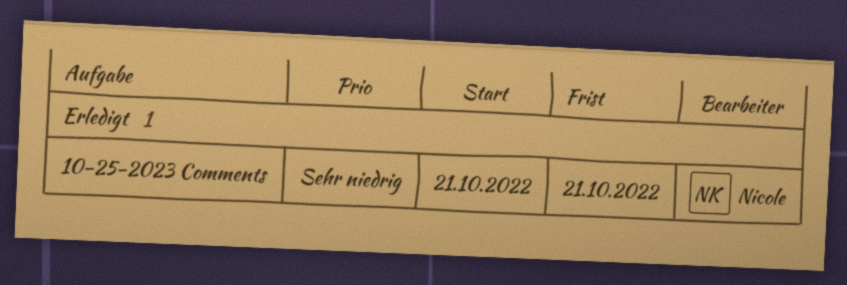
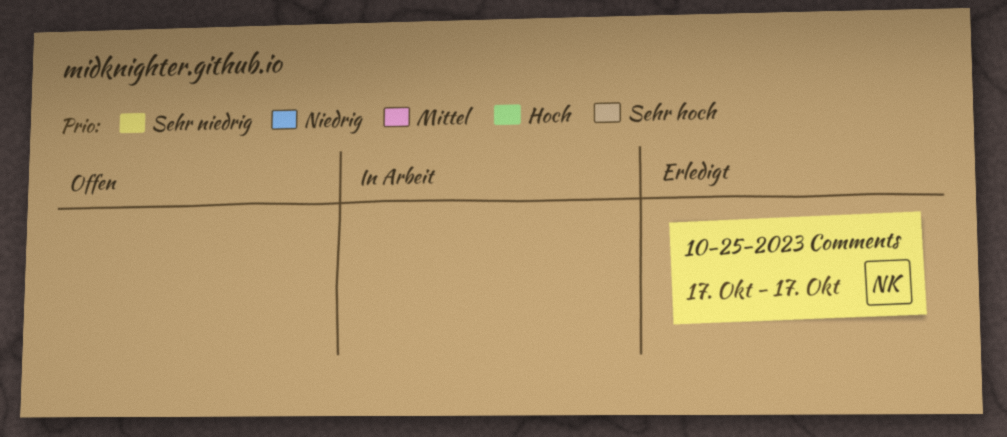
10-25-2023 Comments, start: Oct 21 -> Oct 17
10-25-2023 Comments, due: Oct 21 -> Oct 17

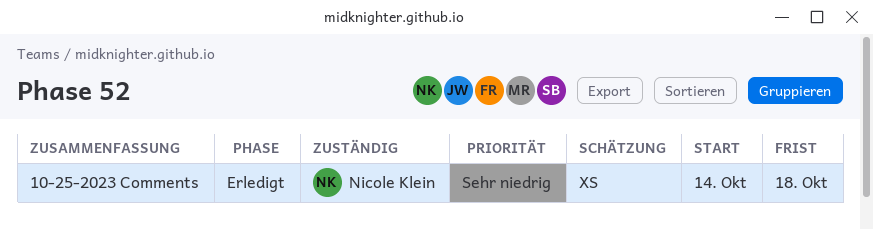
10-25-2023 Comments, start: Oct 17 -> Oct 14
10-25-2023 Comments, due: Oct 17 -> Oct 18

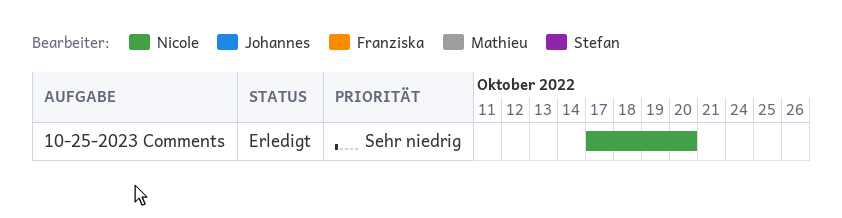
10-25-2023 Comments, start: Oct 14 -> Oct 17
10-25-2023 Comments, due: Oct 18 -> Oct 20

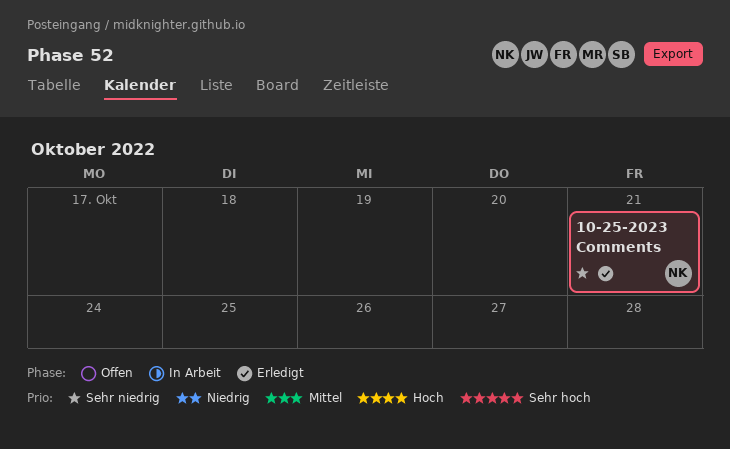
10-25-2023 Comments, due: Oct 20 -> Oct 21

